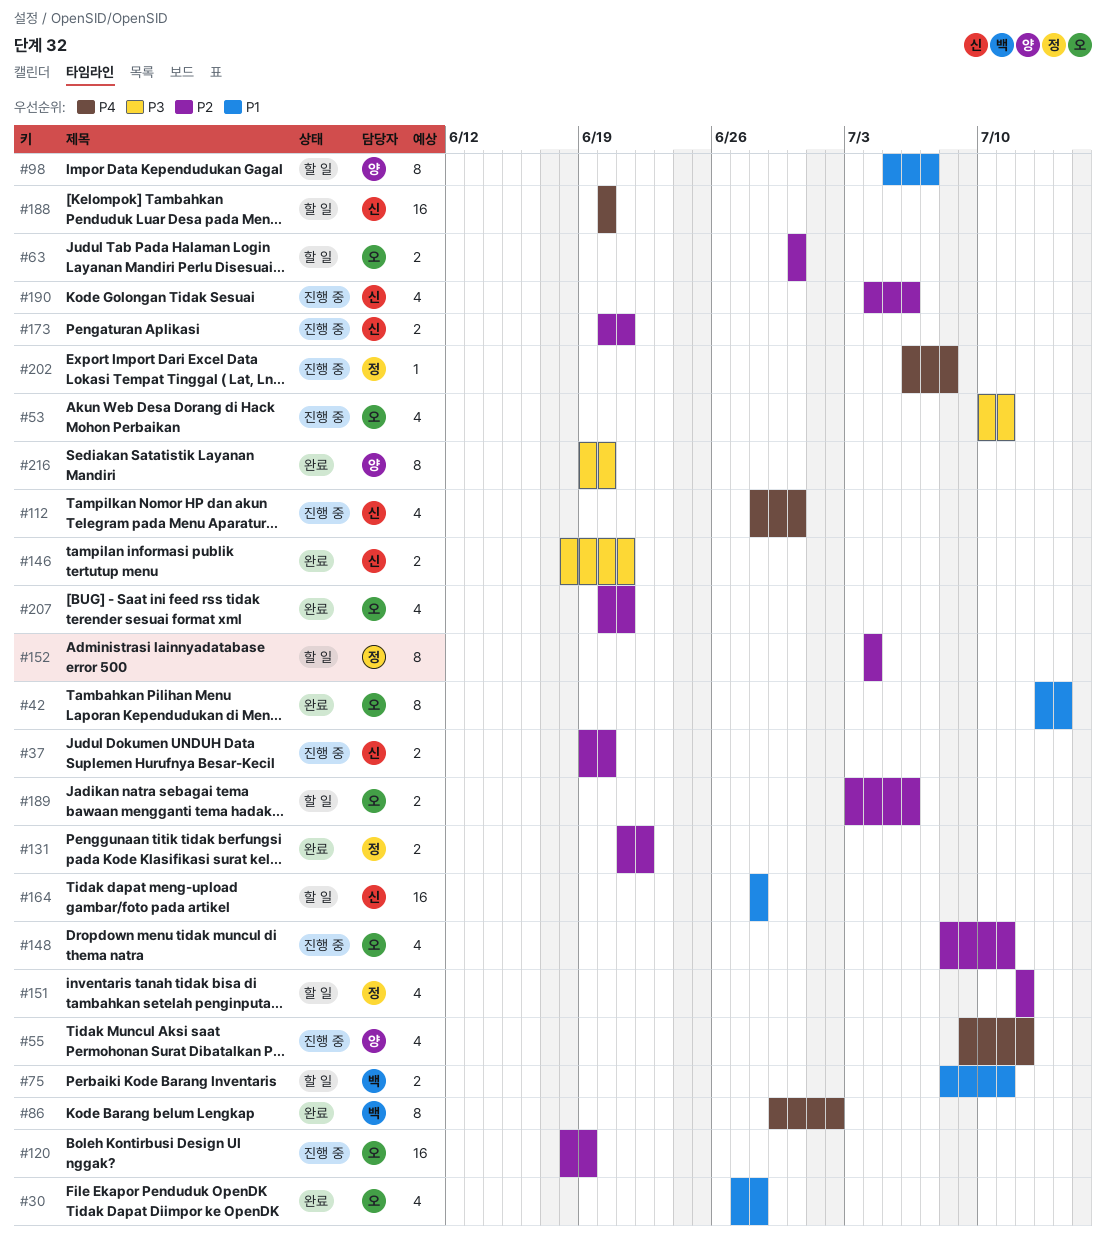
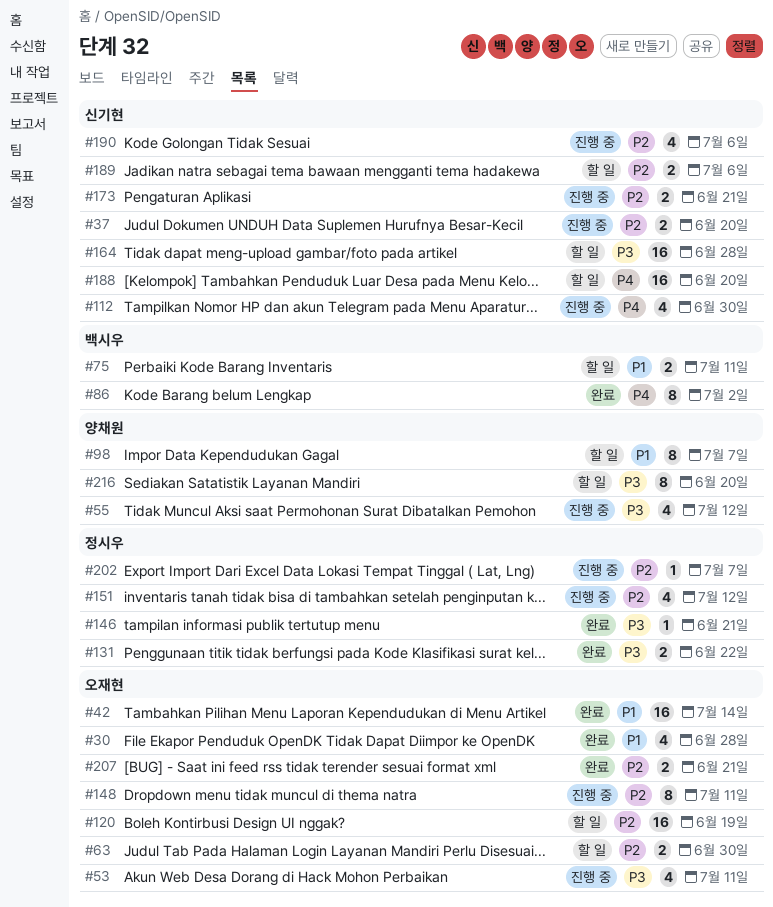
#42, estimate: 8 -> 16
#55, priority: P4 -> P3
#120, status: 진행 중 -> 할 일
#131, priority: P2 -> P3
#146, owner: 신기현 -> 정시우
#146, estimate: 2 -> 1
#148, estimate: 4 -> 8
#151, status: 할 일 -> 진행 중
#152: present -> none
#164, priority: P1 -> P3
#189, owner: 오재현 -> 신기현
#202, priority: P4 -> P2
#202, due: Jul 8 -> Jul 7
#207, estimate: 4 -> 2
#216, status: 완료 -> 할 일

